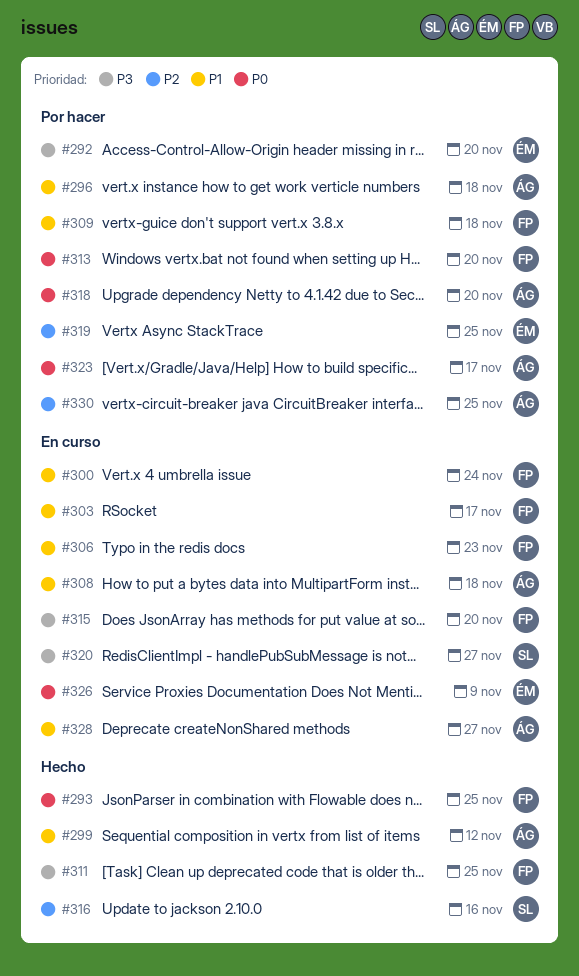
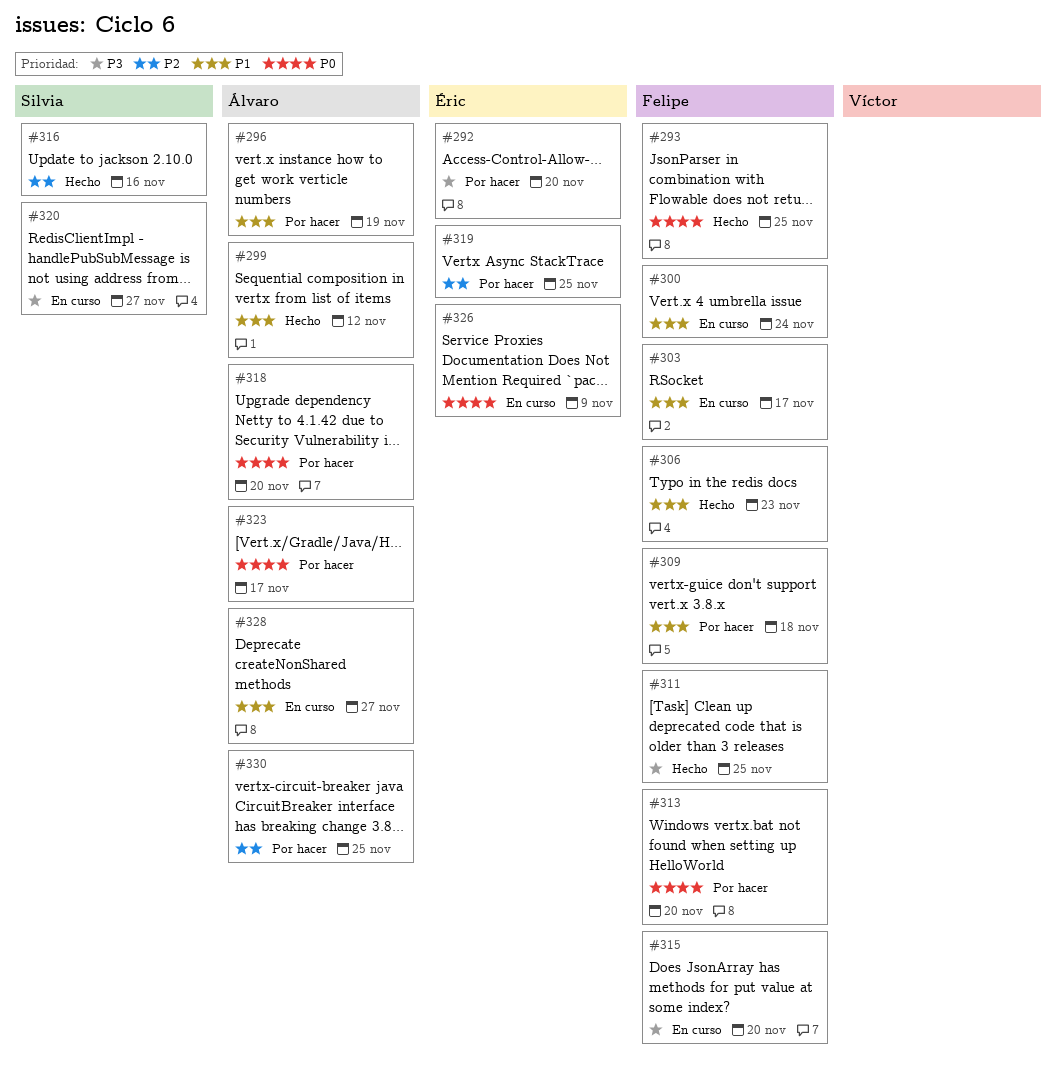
#296, due: Nov 18 -> Nov 19
#306, status: En curso -> Hecho
#308: present -> none

